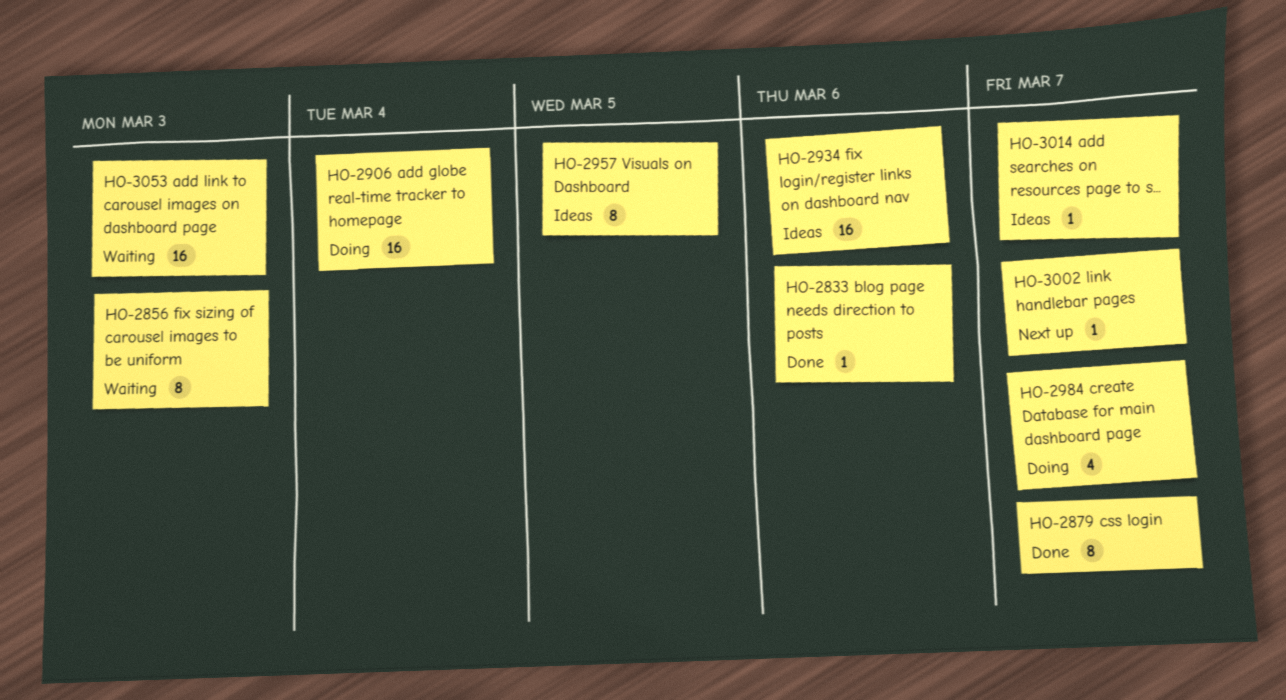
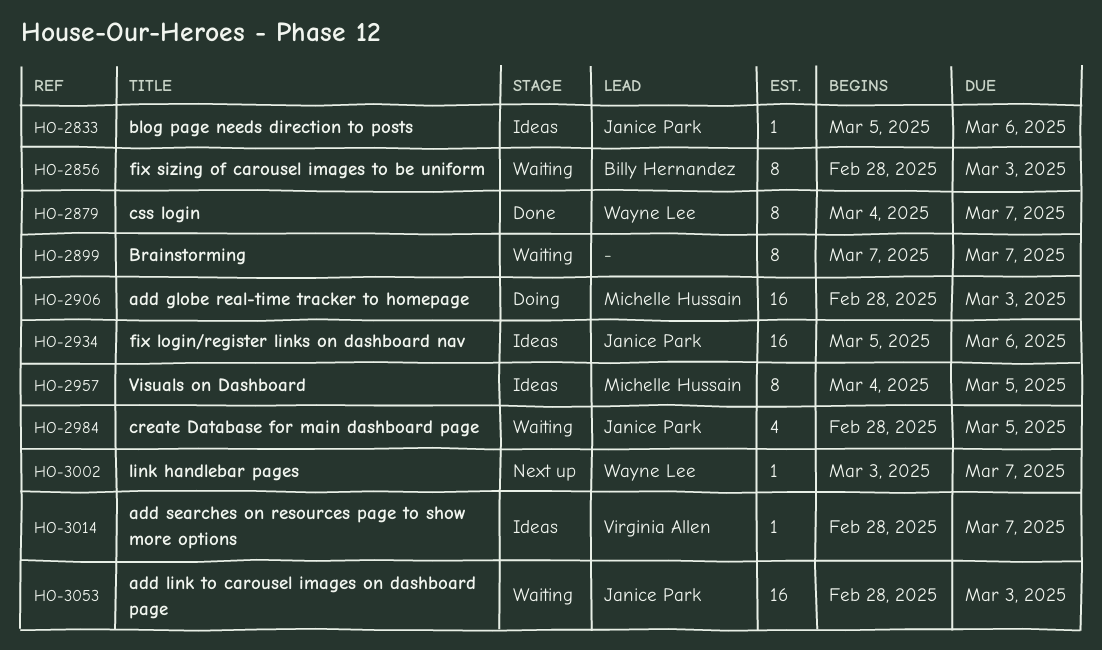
HO-2833, status: Done -> Ideas
HO-2899: none -> present
HO-2906, due: Mar 4 -> Mar 3
HO-2984, status: Doing -> Waiting
HO-2984, due: Mar 7 -> Mar 5

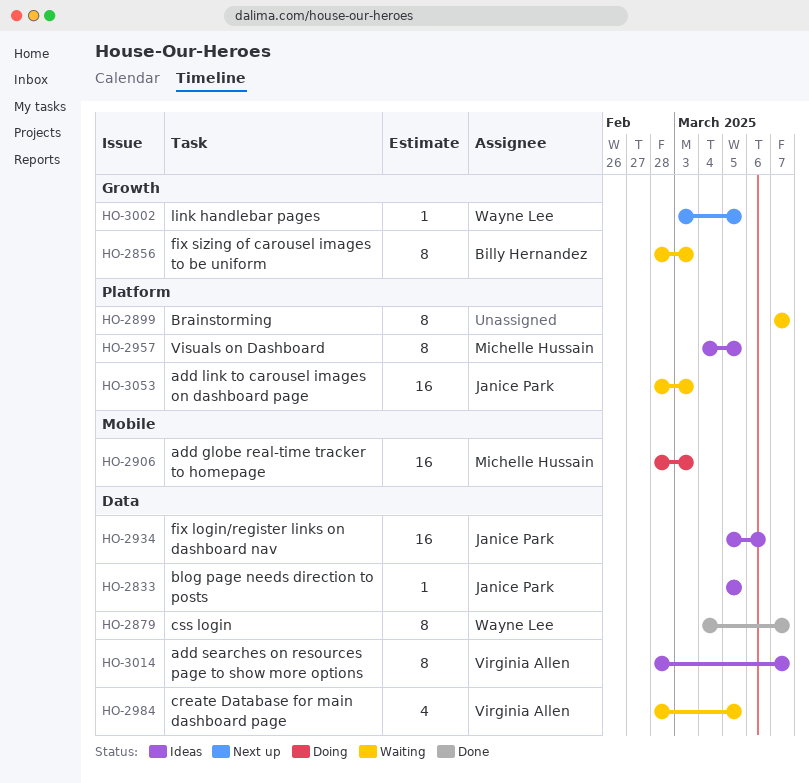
HO-2833, due: Mar 6 -> Mar 5
HO-2984, owner: Janice Park -> Virginia Allen
HO-3002, due: Mar 7 -> Mar 5
HO-3014, estimate: 1 -> 8

